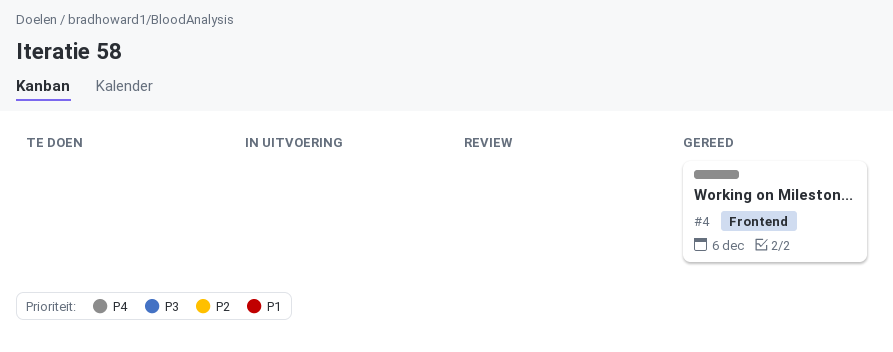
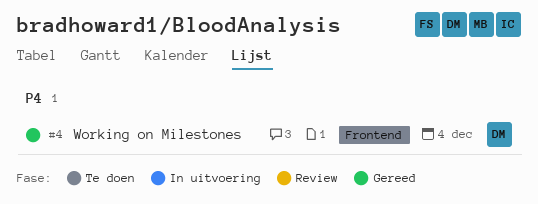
#4, due: Dec 6 -> Dec 4

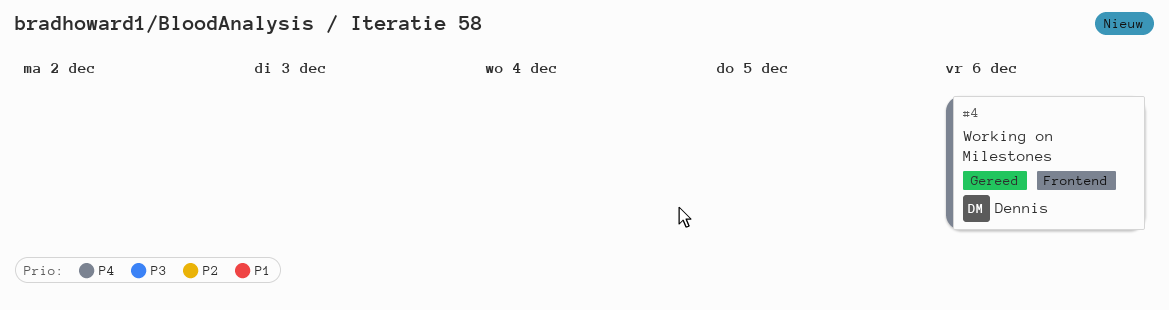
#4, due: Dec 4 -> Dec 6

